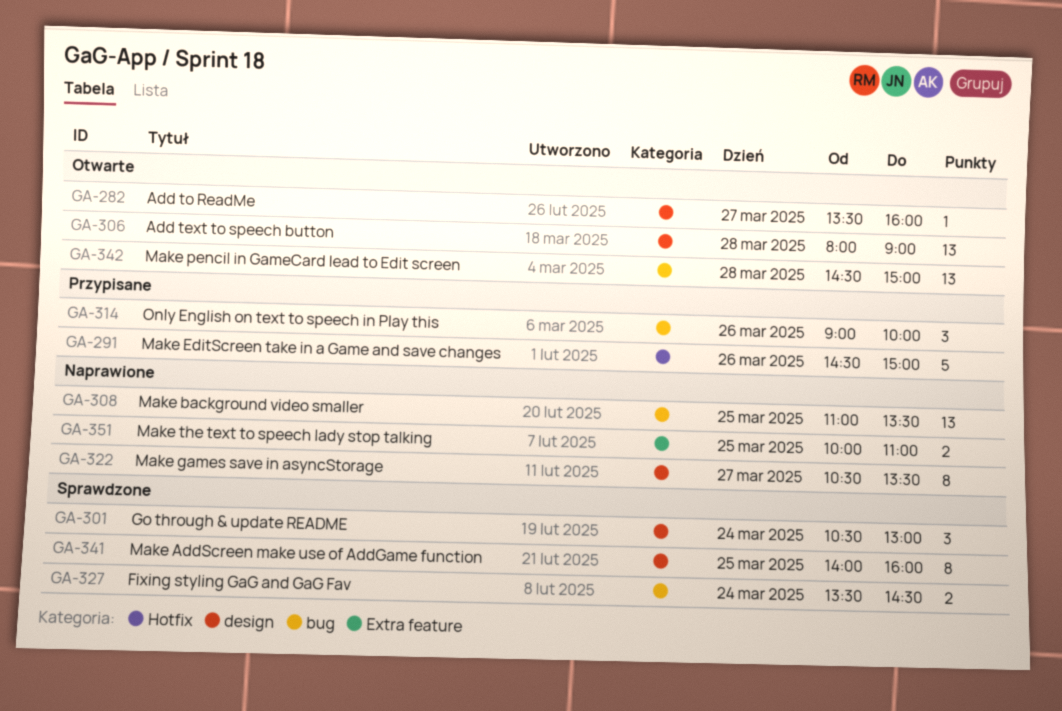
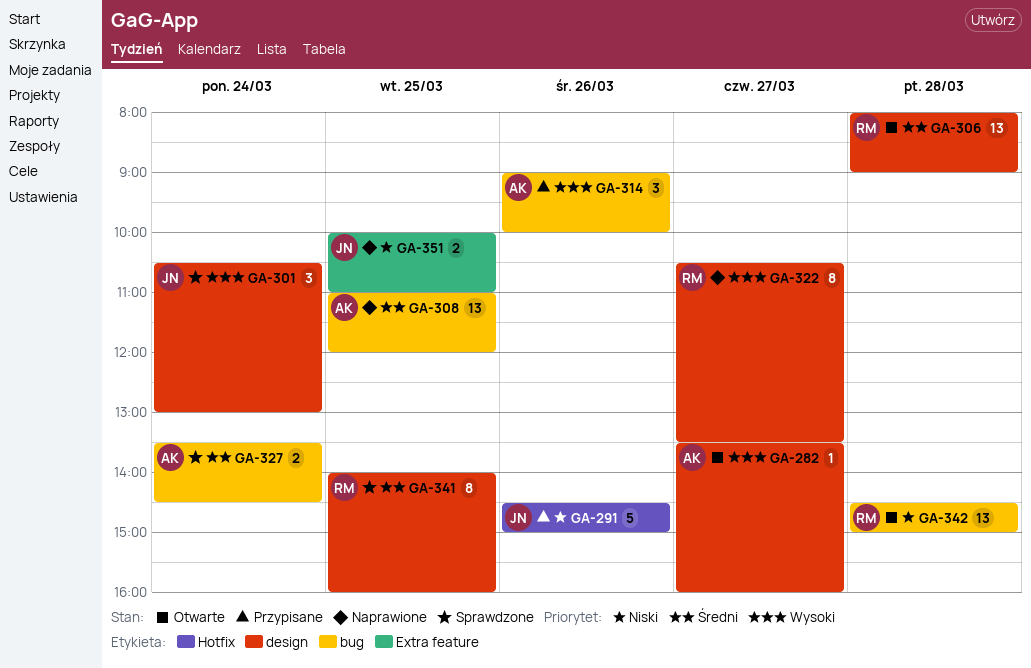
GA-308, ends: 13:30 -> 12:00

